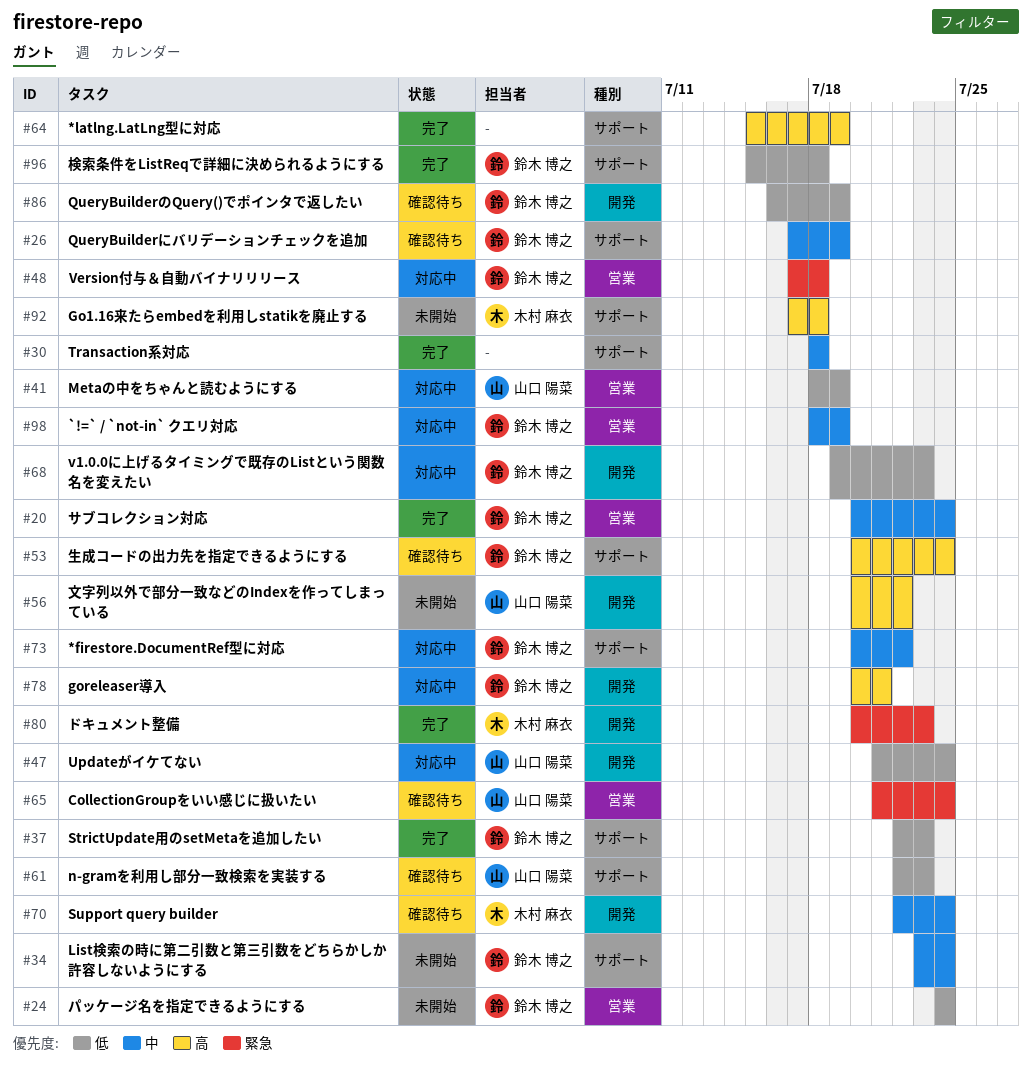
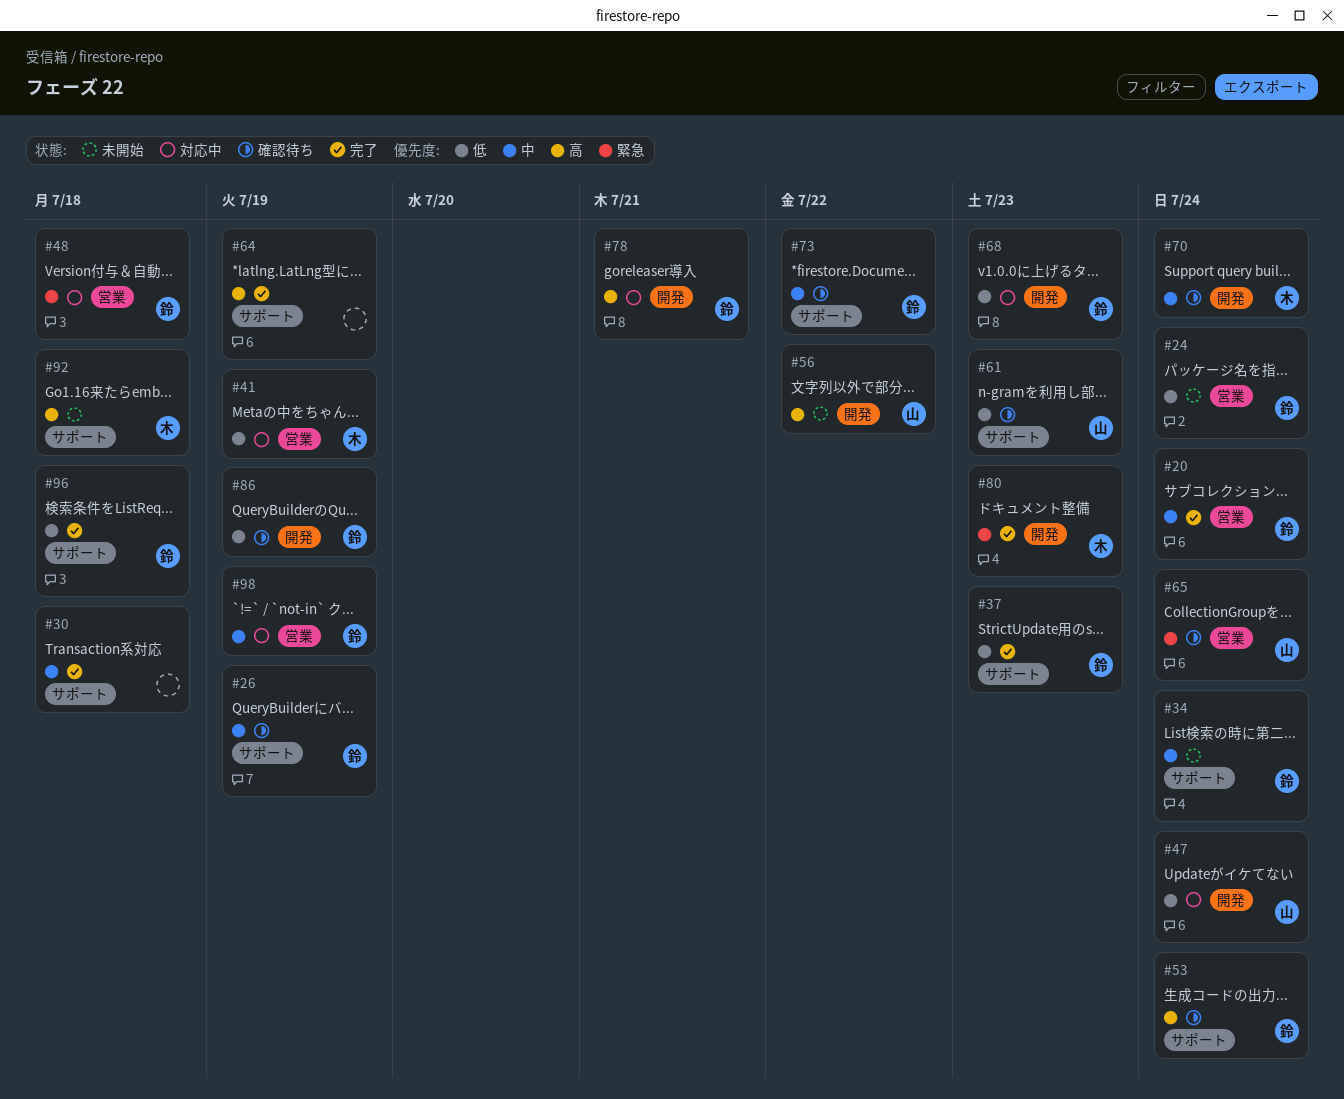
#41, owner: 山口 陽菜 -> 木村 麻衣
#73, status: 対応中 -> 確認待ち

